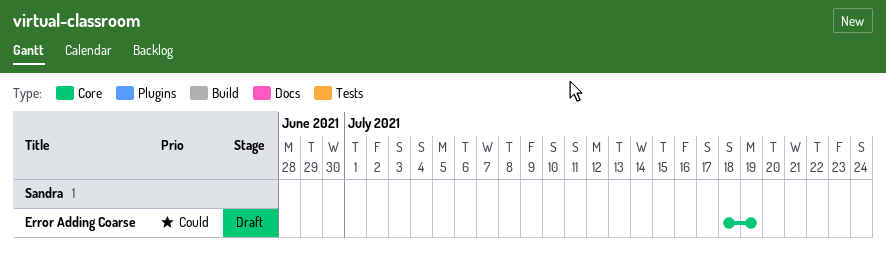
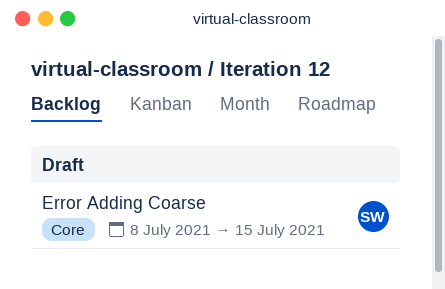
Error Adding Coarse, start: Jul 18 -> Jul 8
Error Adding Coarse, due: Jul 19 -> Jul 15

